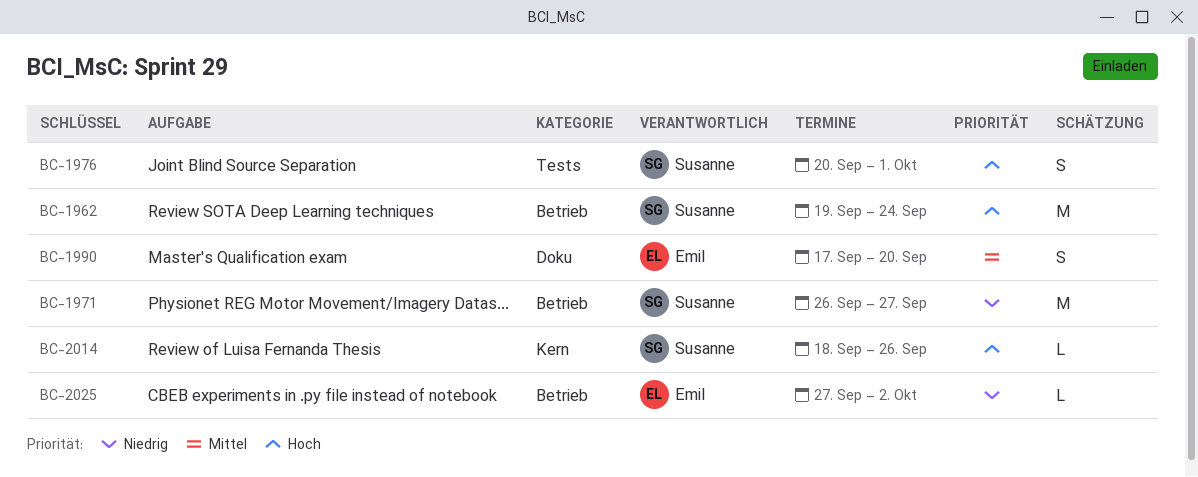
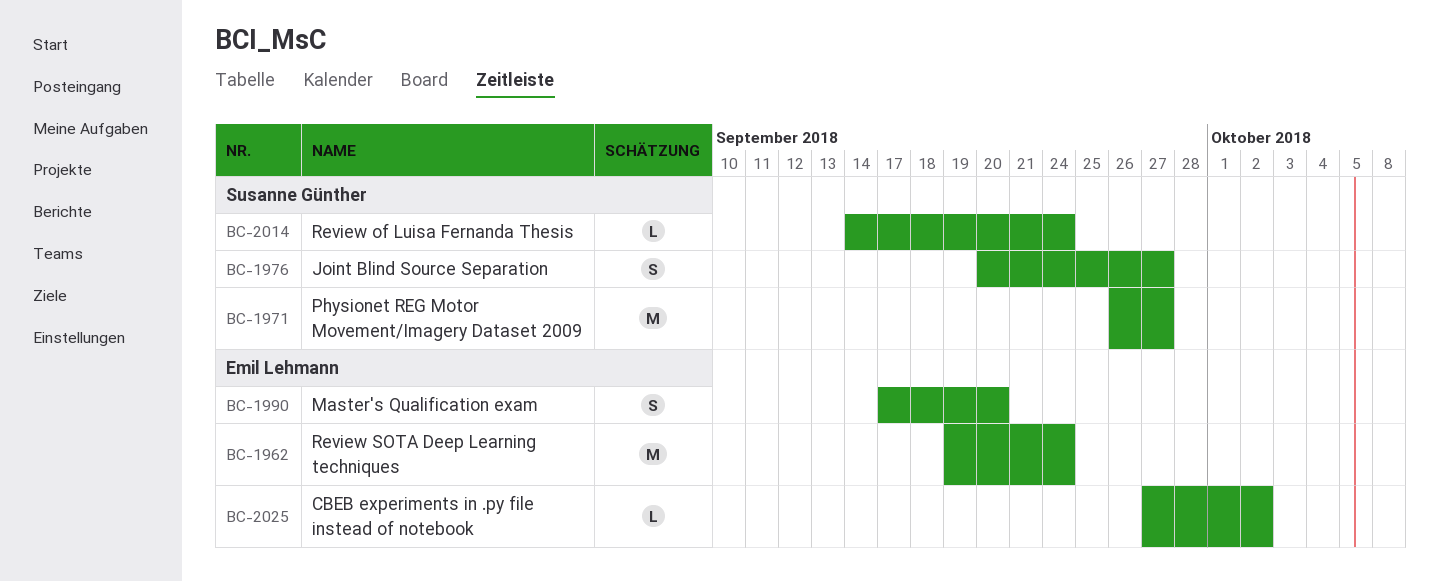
BC-1962, owner: Susanne Günther -> Emil Lehmann
BC-1976, due: Oct 1 -> Sep 27
BC-2014, start: Sep 18 -> Sep 14
BC-2014, due: Sep 26 -> Sep 24

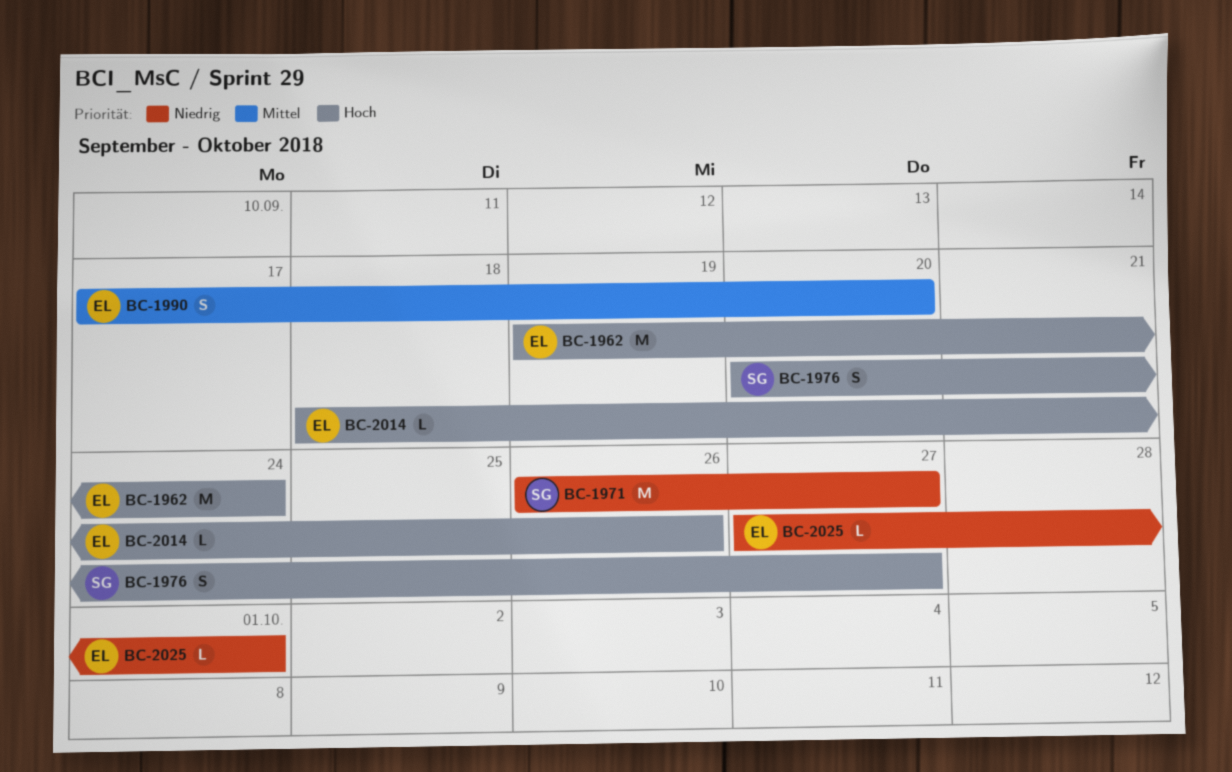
BC-2014, owner: Susanne Günther -> Emil Lehmann
BC-2014, start: Sep 14 -> Sep 18
BC-2014, due: Sep 24 -> Sep 26
BC-2025, due: Oct 2 -> Oct 1

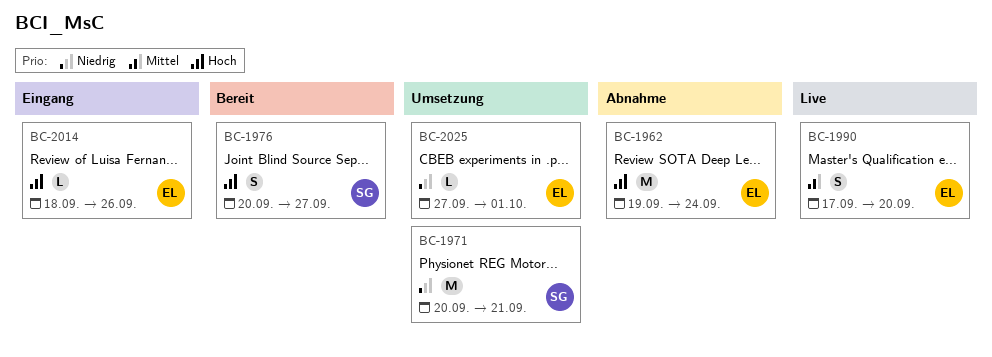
BC-1971, start: Sep 26 -> Sep 20
BC-1971, due: Sep 27 -> Sep 21

